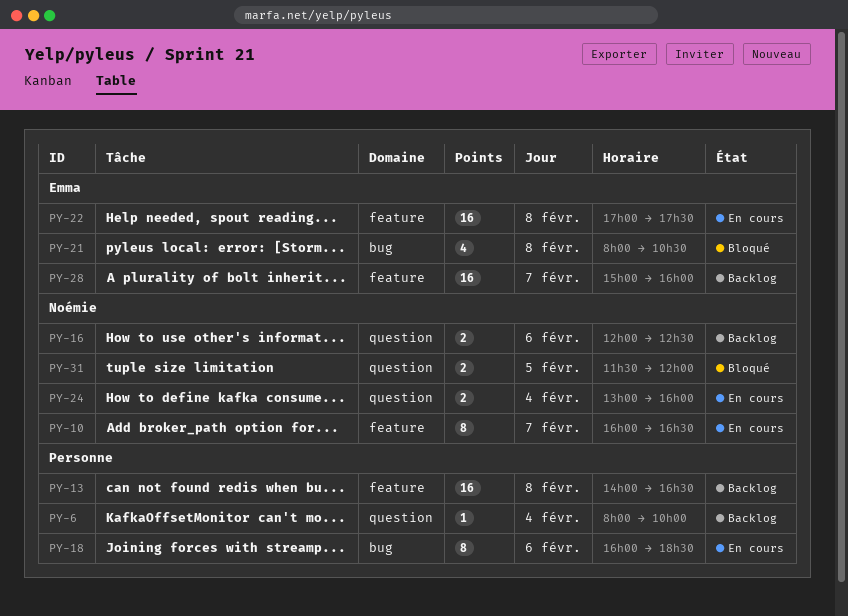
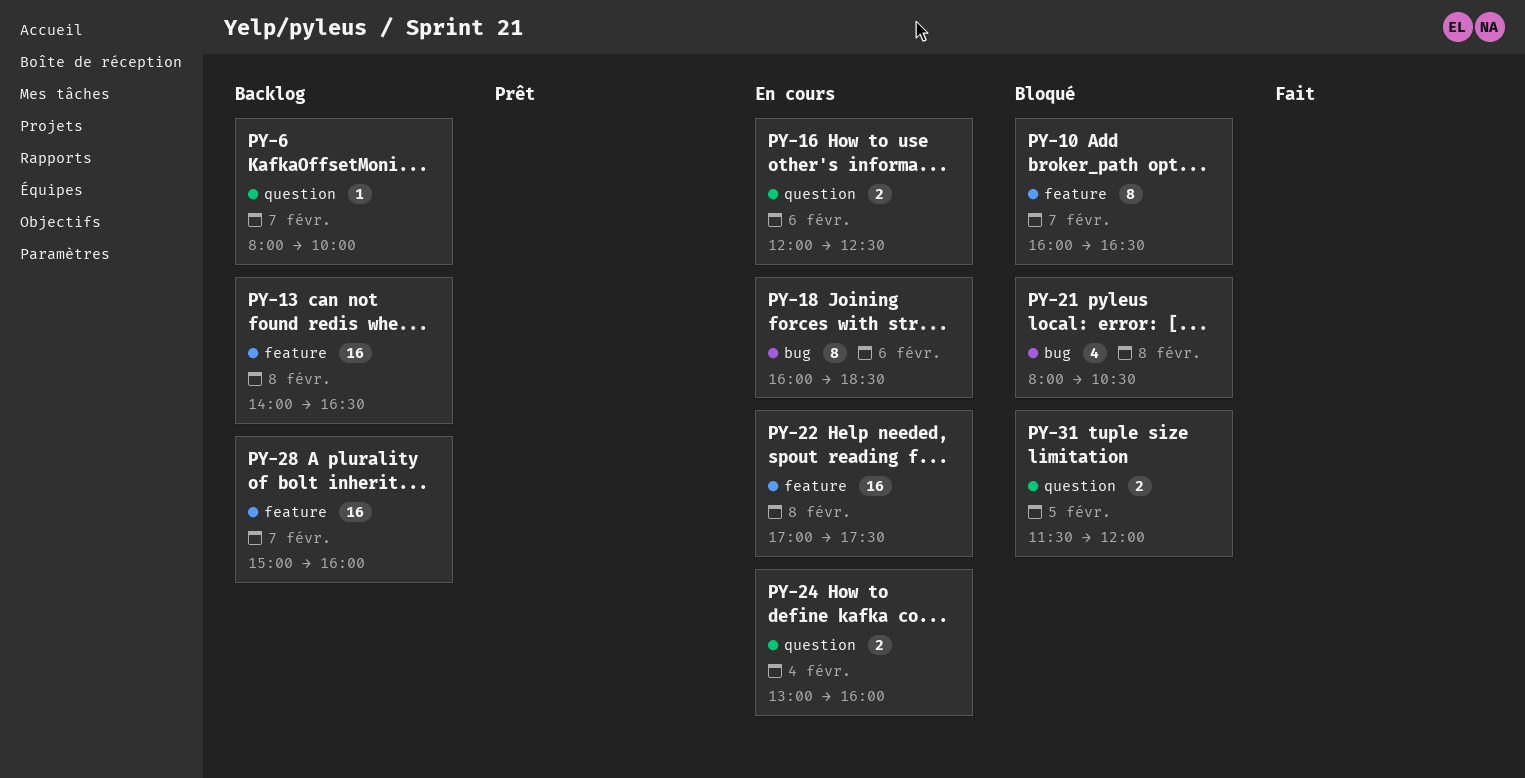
PY-6, day: Feb 4 -> Feb 7
PY-10, status: En cours -> Bloqué
PY-16, status: Backlog -> En cours

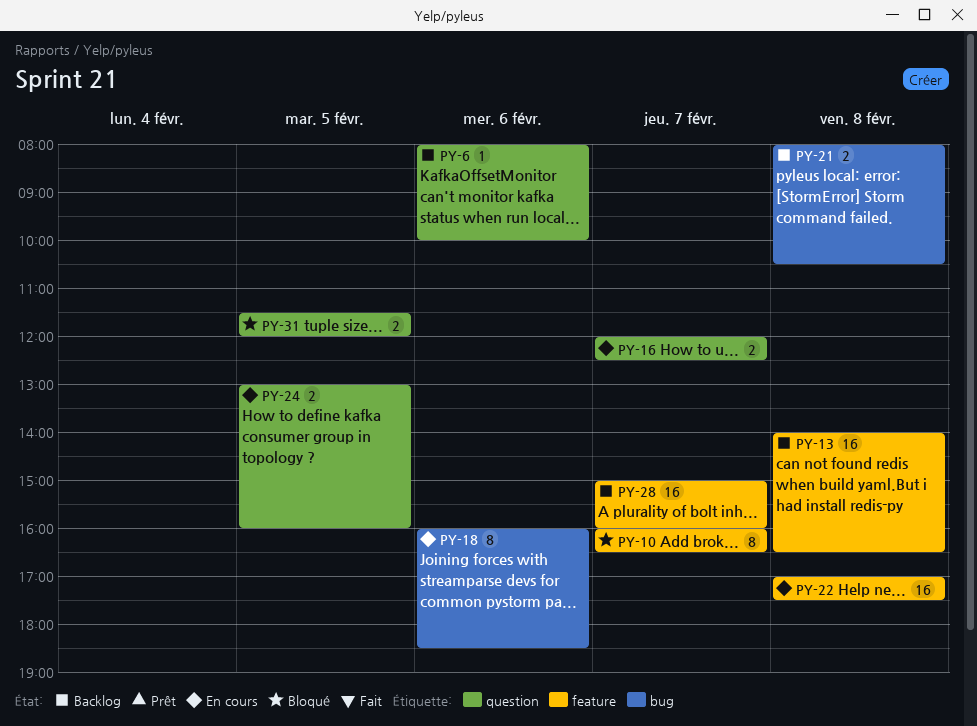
PY-6, day: Feb 7 -> Feb 6
PY-16, day: Feb 6 -> Feb 7
PY-21, status: Bloqué -> Backlog
PY-21, estimate: 4 -> 2
PY-24, day: Feb 4 -> Feb 5

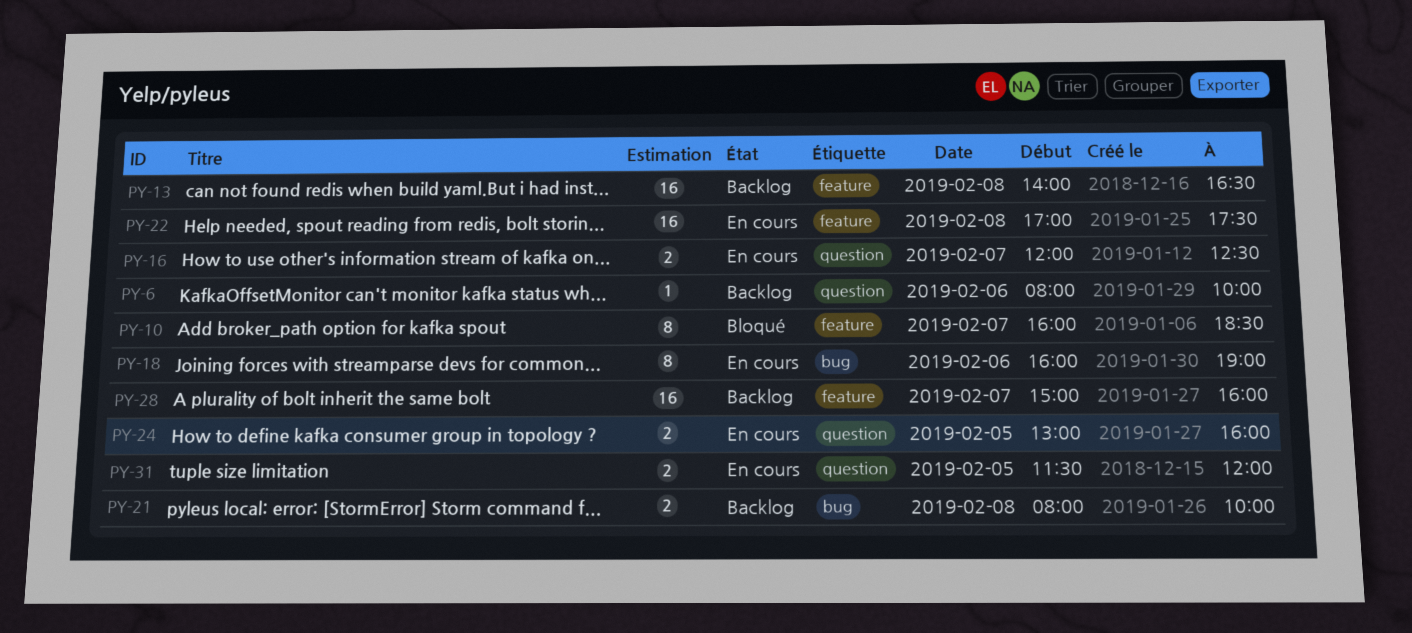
PY-10, ends: 16:30 -> 18:30
PY-18, ends: 18:30 -> 19:00
PY-21, ends: 10:30 -> 10:00
PY-31, status: Bloqué -> En cours

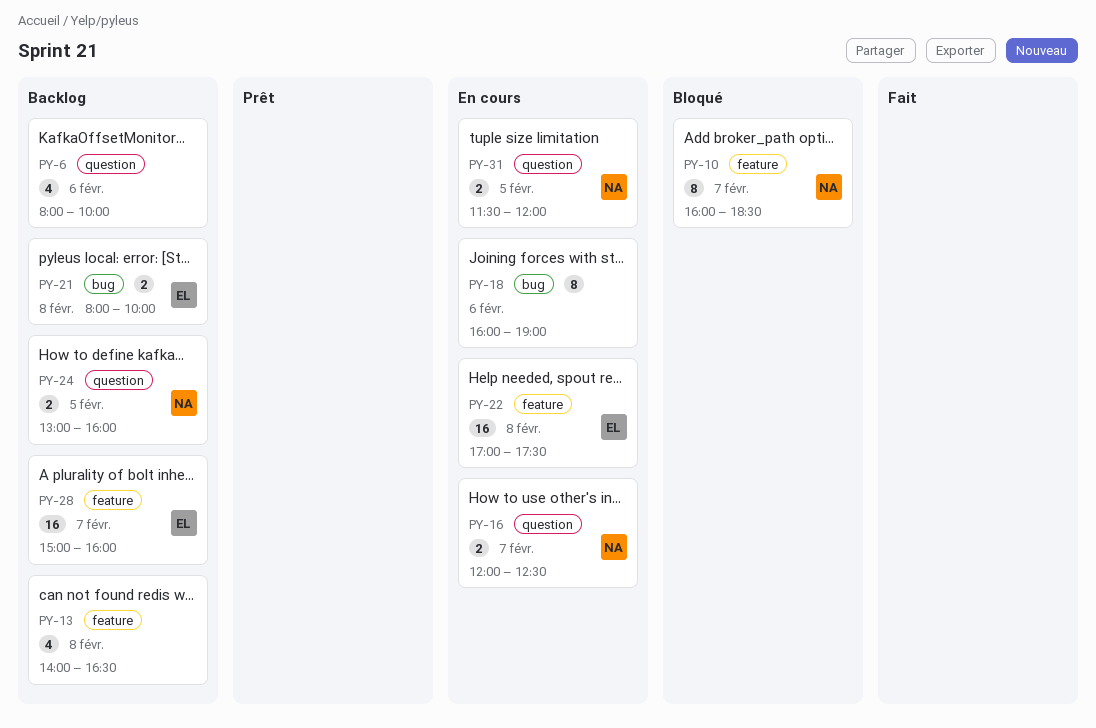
PY-6, estimate: 1 -> 4
PY-13, estimate: 16 -> 4
PY-24, status: En cours -> Backlog

